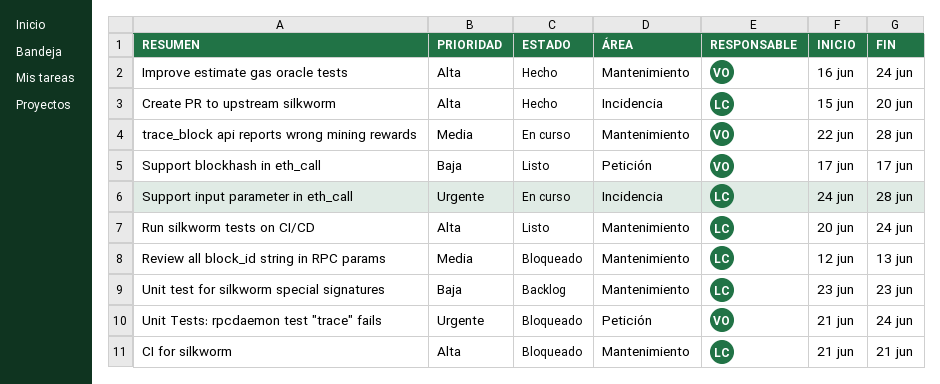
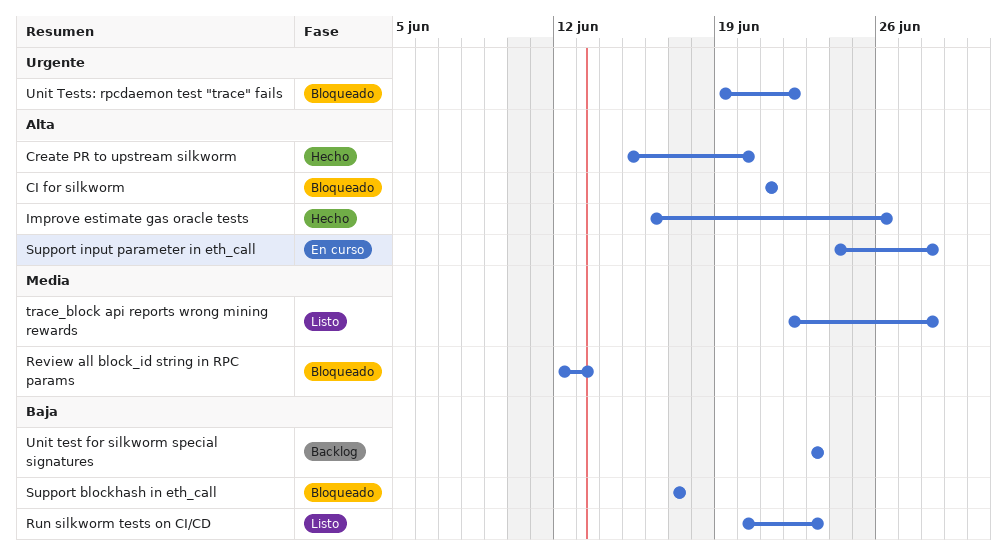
Improve estimate gas oracle tests, due: Jun 24 -> Jun 26
Run silkworm tests on CI/CD, priority: Alta -> Baja
Run silkworm tests on CI/CD, due: Jun 24 -> Jun 23
Support blockhash in eth_call, status: Listo -> Bloqueado
Support input parameter in eth_call, priority: Urgente -> Alta
trace_block api reports wrong mining rewards, status: En curso -> Listo
Unit Tests: rpcdaemon test "trace" fails, start: Jun 21 -> Jun 19
Unit Tests: rpcdaemon test "trace" fails, due: Jun 24 -> Jun 22

